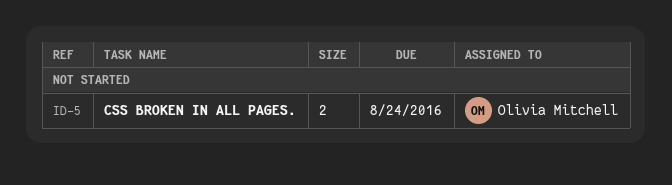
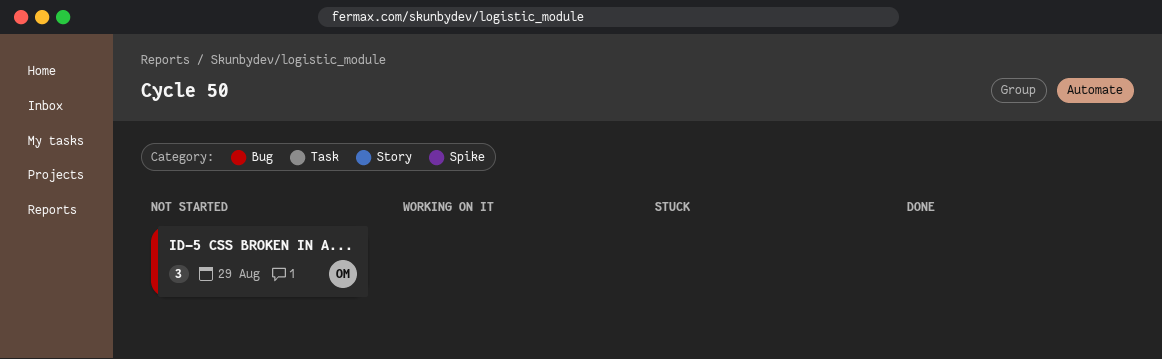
ID-5, estimate: 2 -> 3
ID-5, due: Aug 24 -> Aug 29

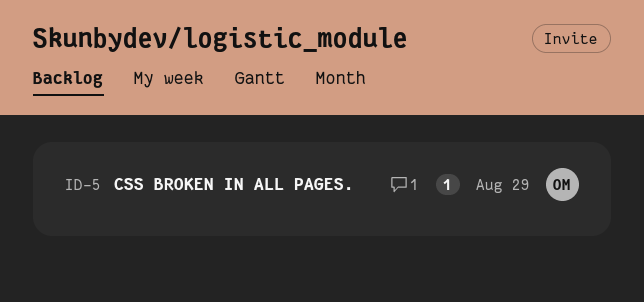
ID-5, estimate: 3 -> 1

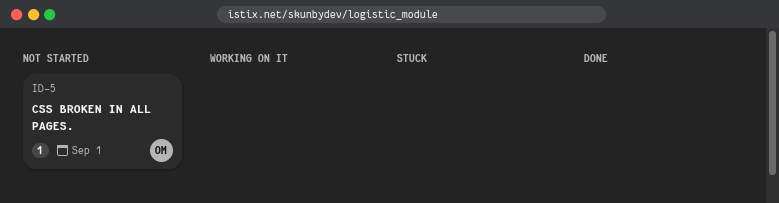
ID-5, due: Aug 29 -> Sep 1

